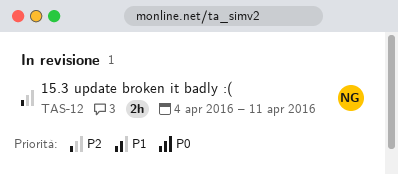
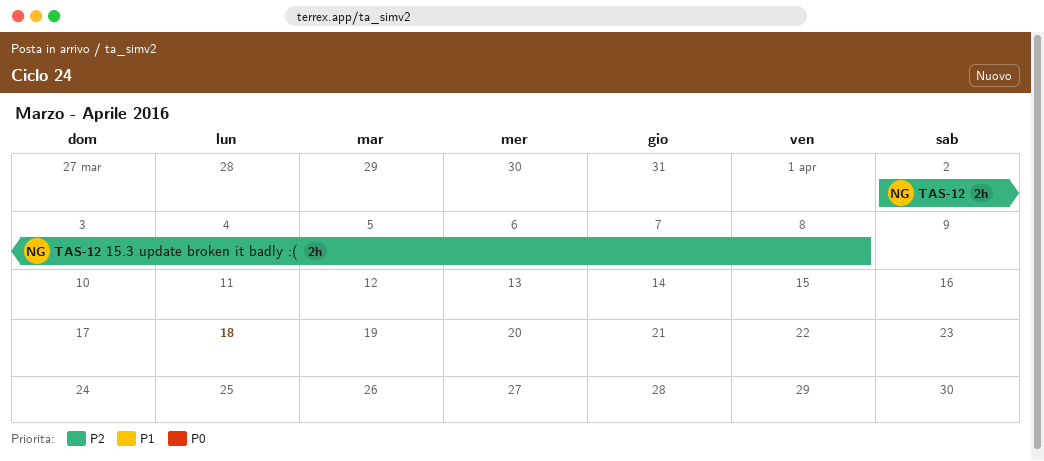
TAS-12, start: Apr 4 -> Apr 2
TAS-12, due: Apr 11 -> Apr 8

